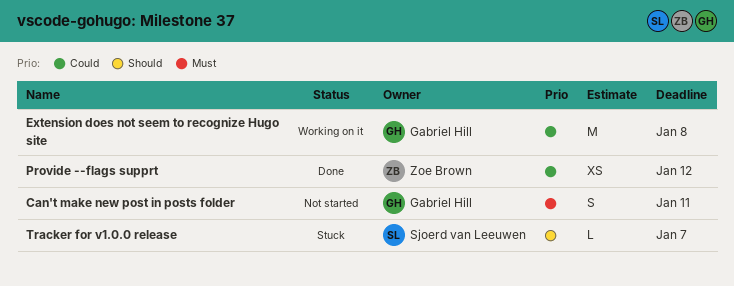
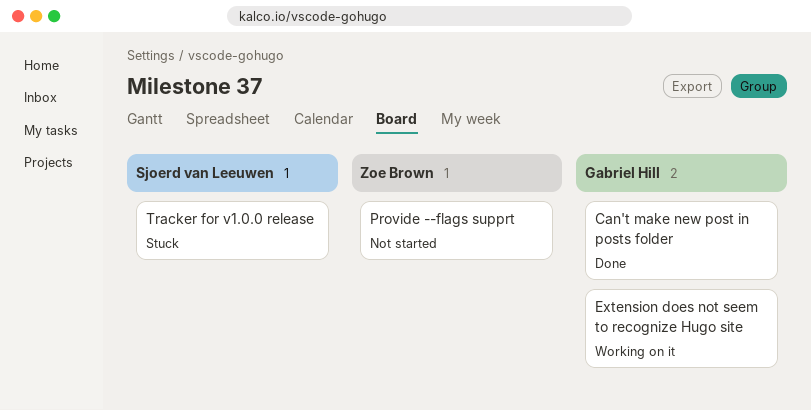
Can't make new post in posts folder, status: Not started -> Done
Provide --flags supprt, status: Done -> Not started

